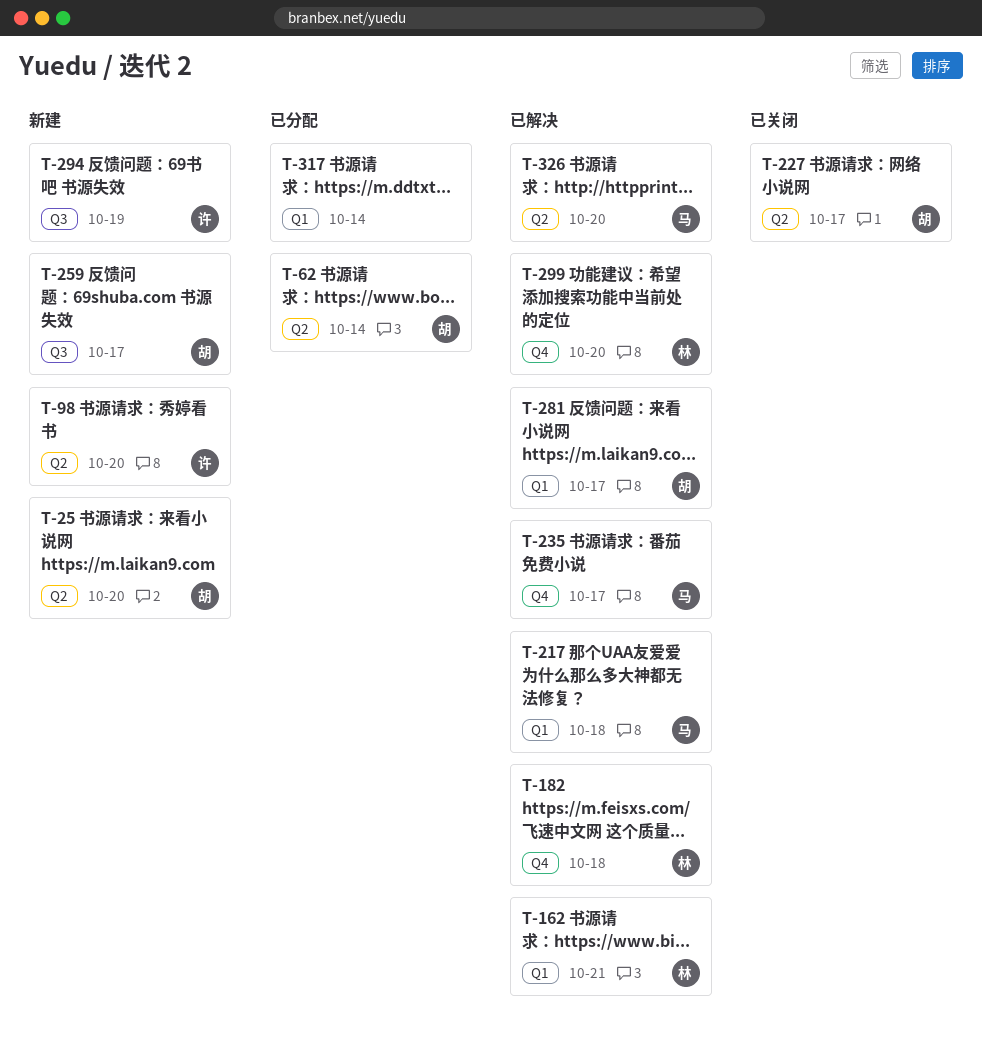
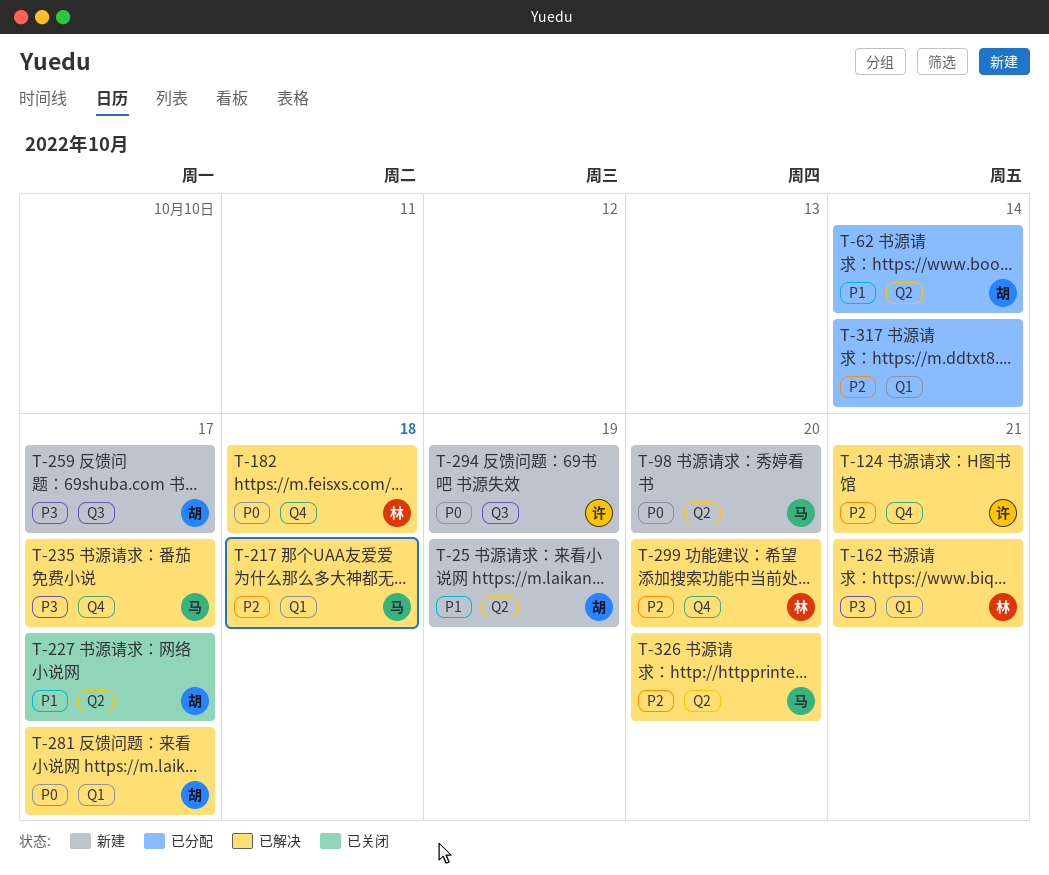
T-25, due: Oct 20 -> Oct 19
T-98, owner: 许 -> 马
T-124: none -> present

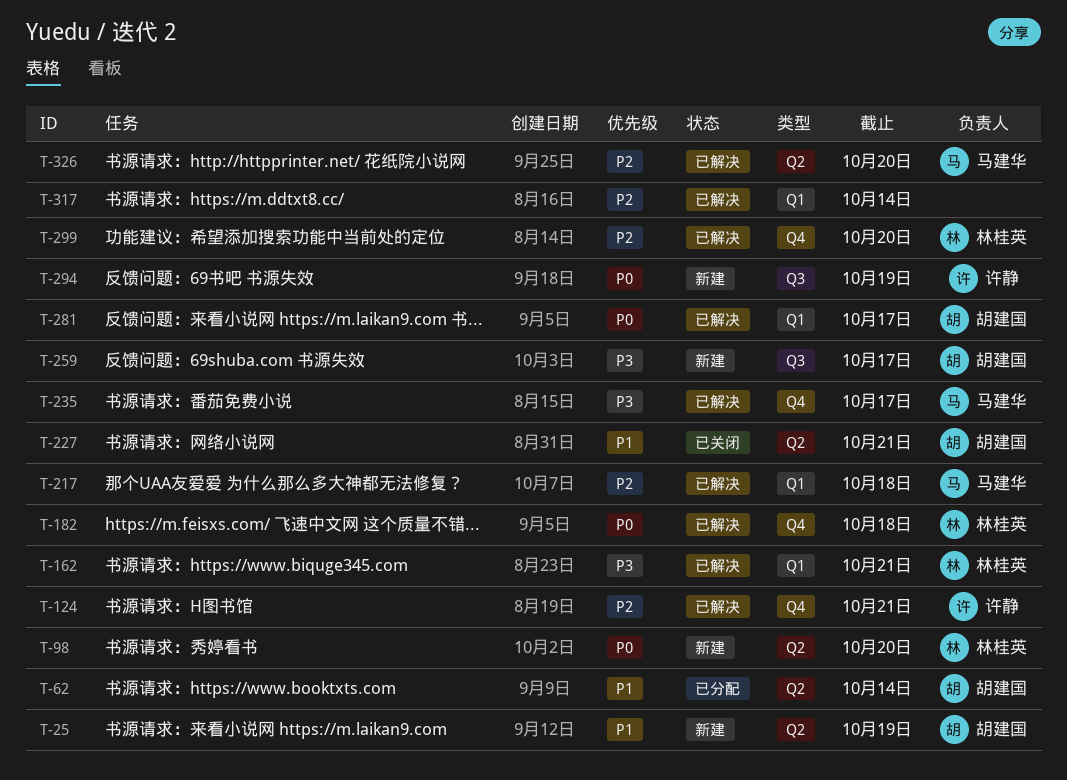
T-98, owner: 马建华 -> 林桂英
T-227, due: Oct 17 -> Oct 21
T-317, status: 已分配 -> 已解决

